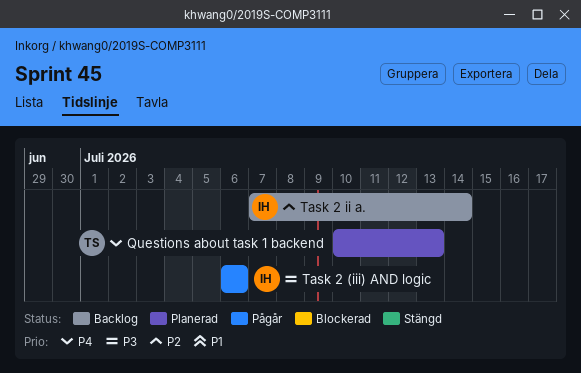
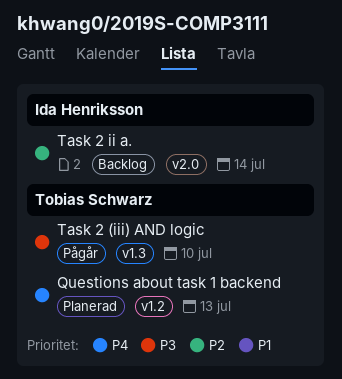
Task 2 (iii) AND logic, owner: Ida Henriksson -> Tobias Schwarz
Task 2 (iii) AND logic, due: Jul 6 -> Jul 10

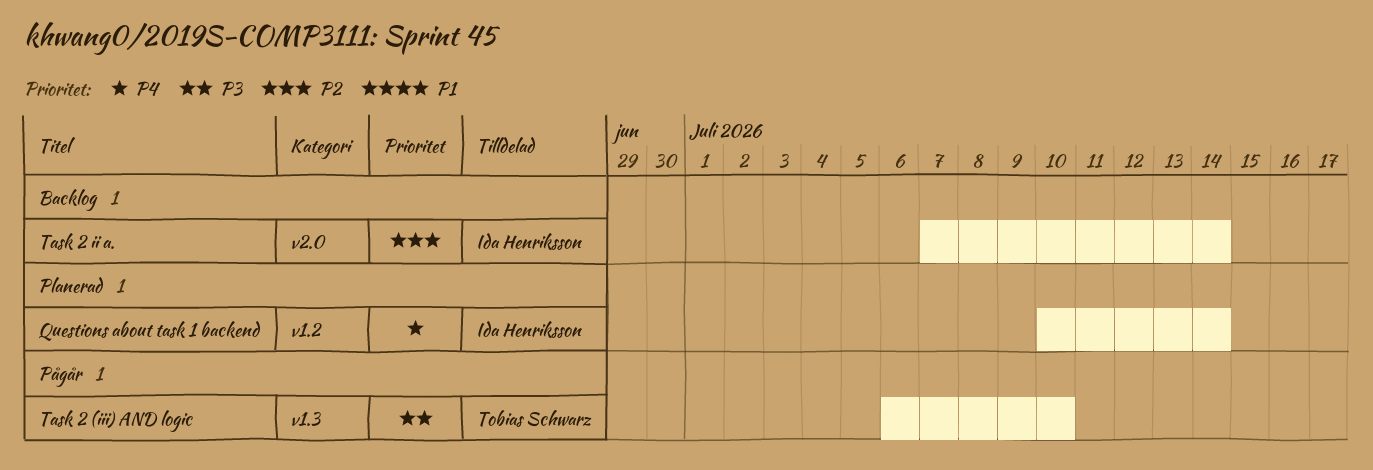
Questions about task 1 backend, owner: Tobias Schwarz -> Ida Henriksson
Questions about task 1 backend, due: Jul 13 -> Jul 14

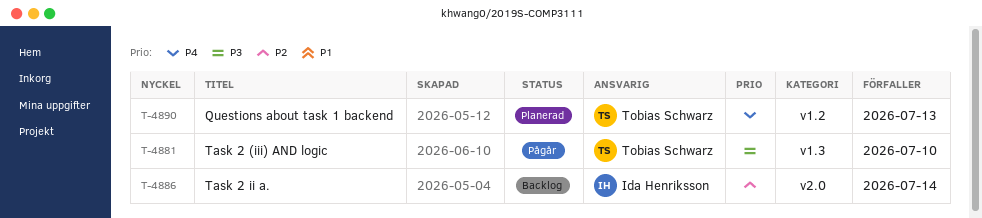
Questions about task 1 backend, owner: Ida Henriksson -> Tobias Schwarz
Questions about task 1 backend, due: Jul 14 -> Jul 13

